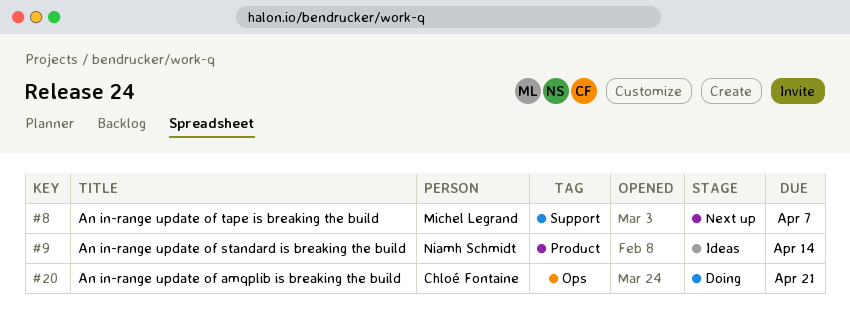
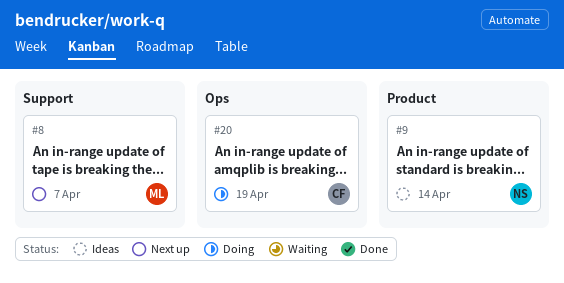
#20, due: Apr 21 -> Apr 19

